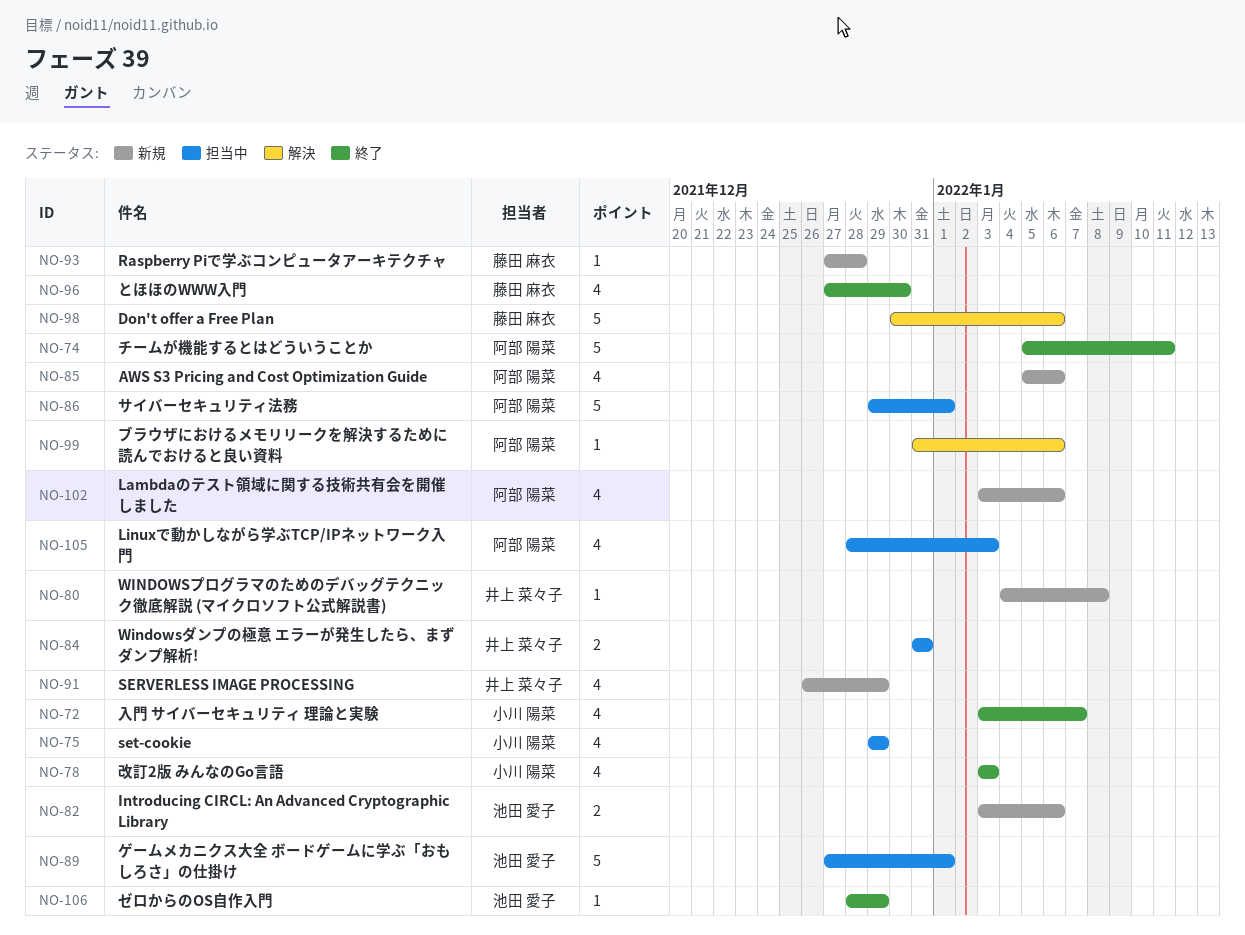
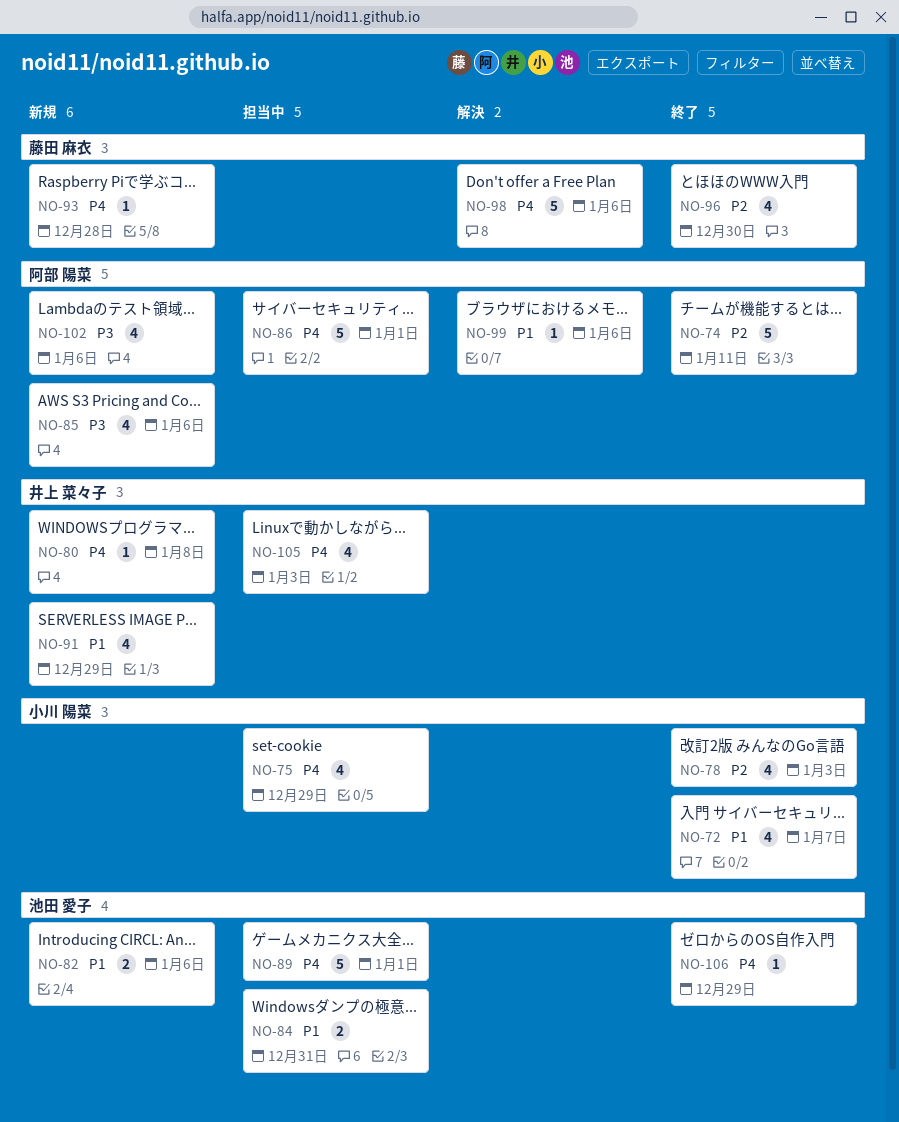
NO-84, owner: 井上 菜々子 -> 池田 愛子
NO-105, owner: 阿部 陽菜 -> 井上 菜々子

